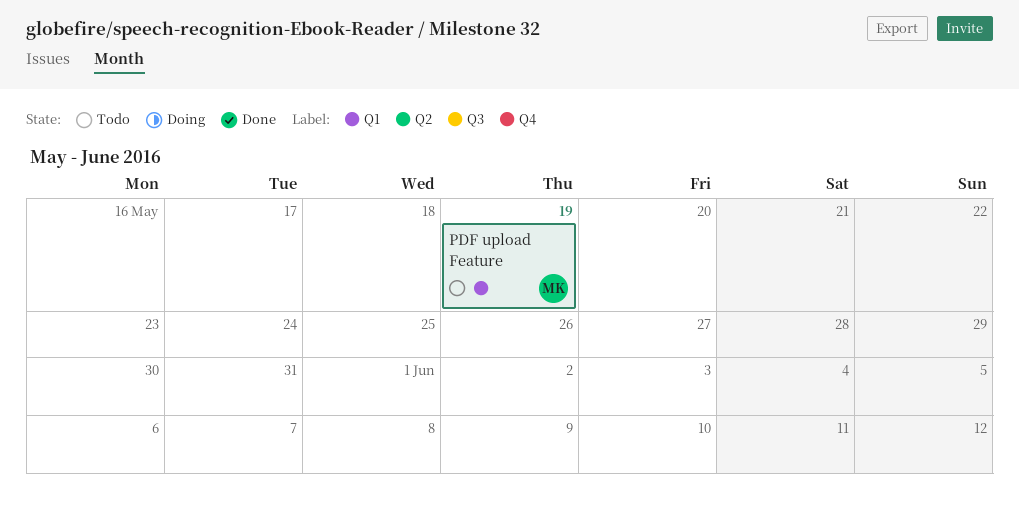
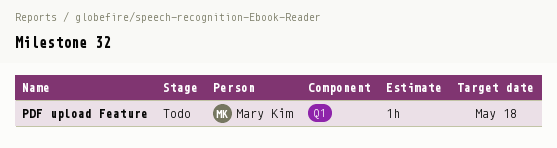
PDF upload Feature, due: May 19 -> May 18

